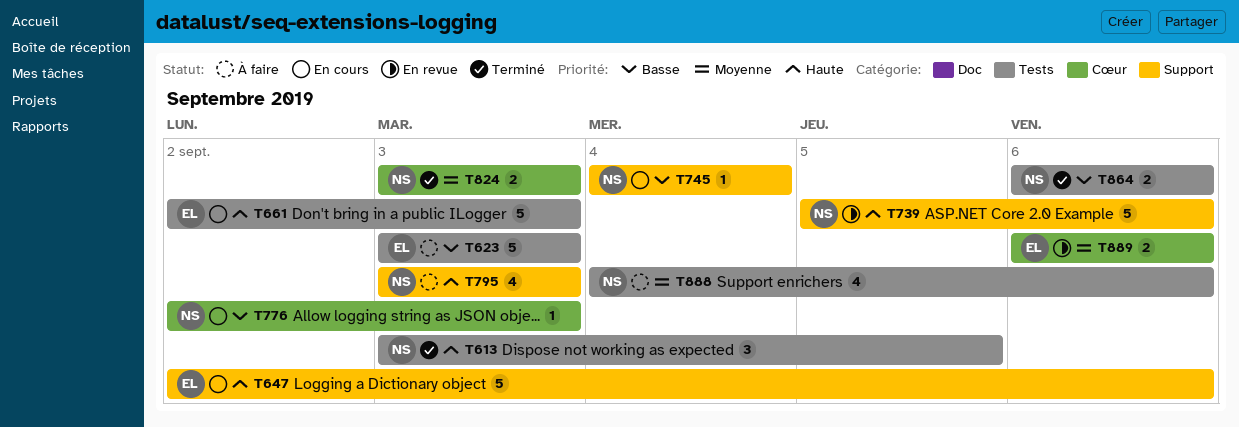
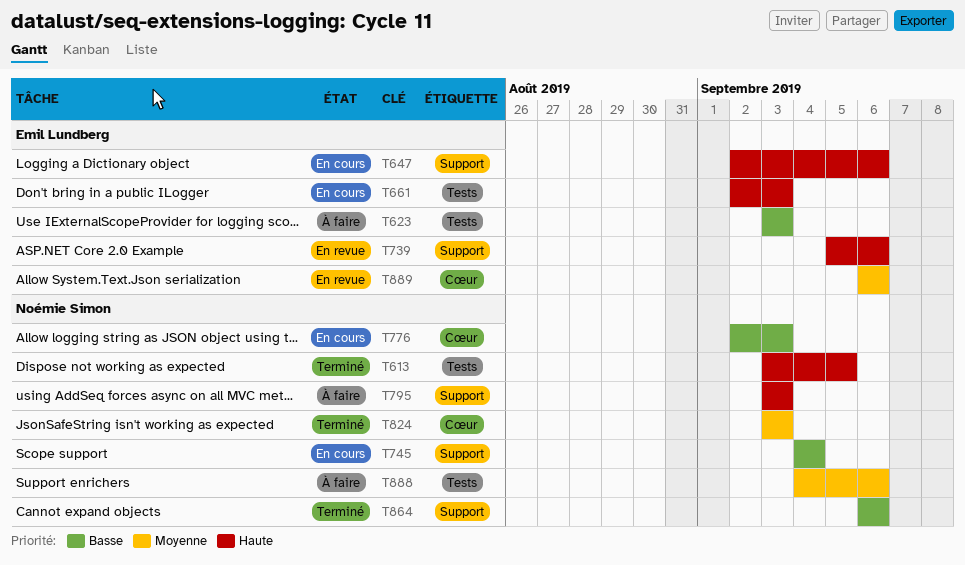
T739, owner: Noémie Simon -> Emil Lundberg
T864, label: Tests -> Support

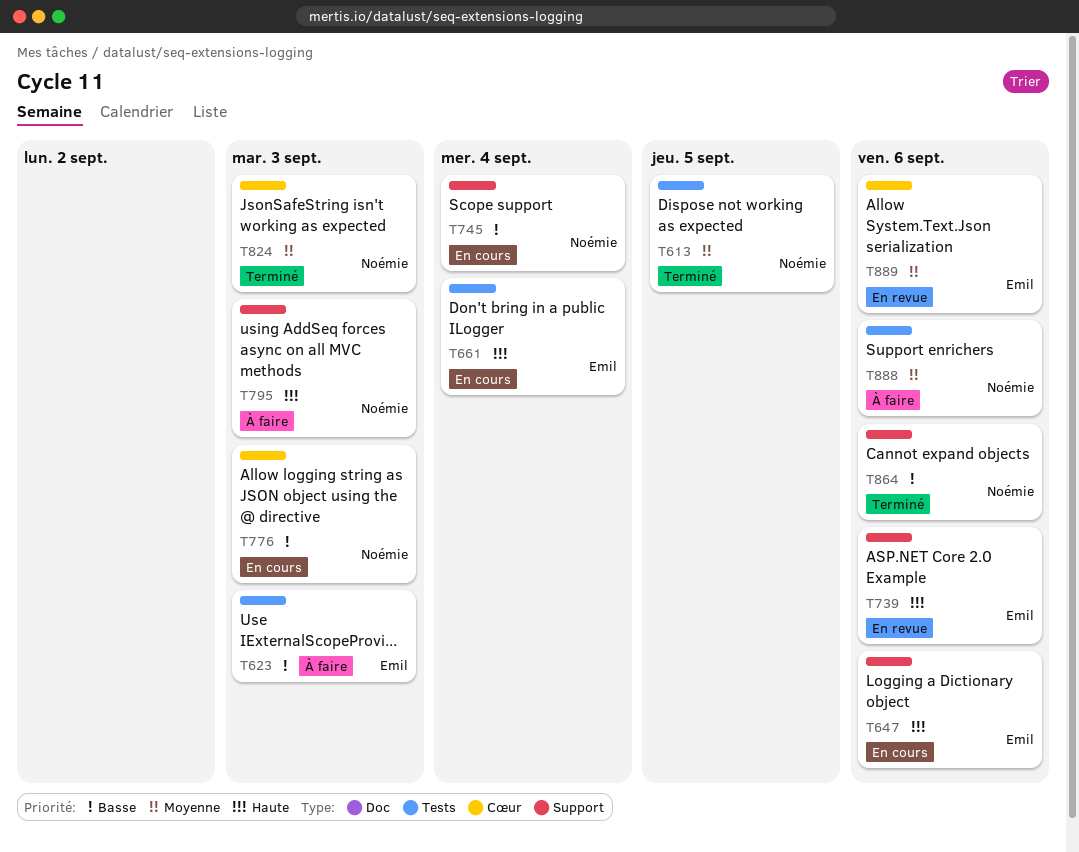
T613, priority: Haute -> Moyenne
T661, due: Sep 3 -> Sep 4

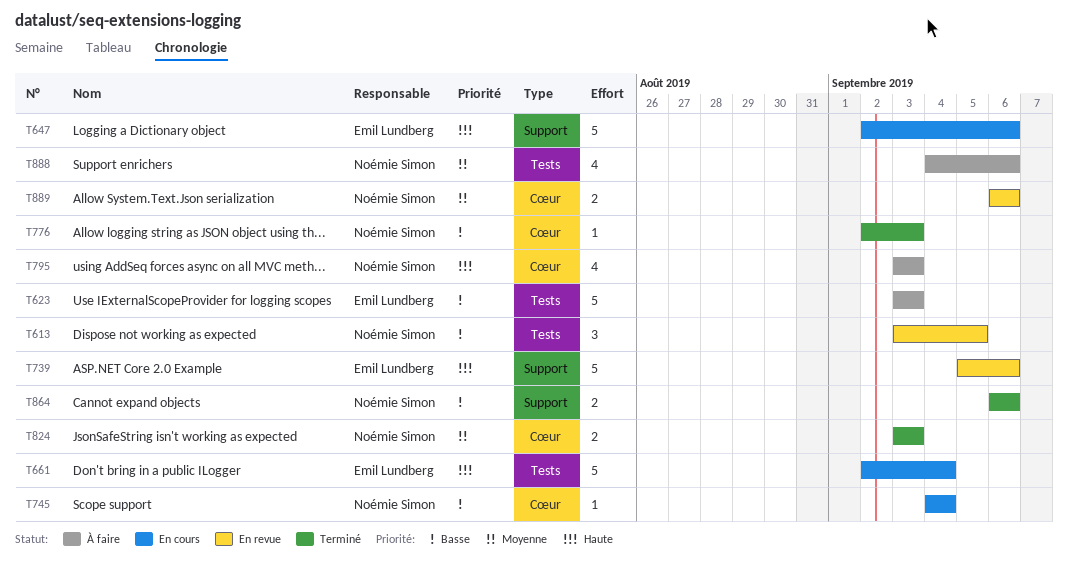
T613, status: Terminé -> En revue
T613, priority: Moyenne -> Basse
T745, label: Support -> Cœur
T776, status: En cours -> Terminé
T795, label: Support -> Cœur
T889, owner: Emil Lundberg -> Noémie Simon

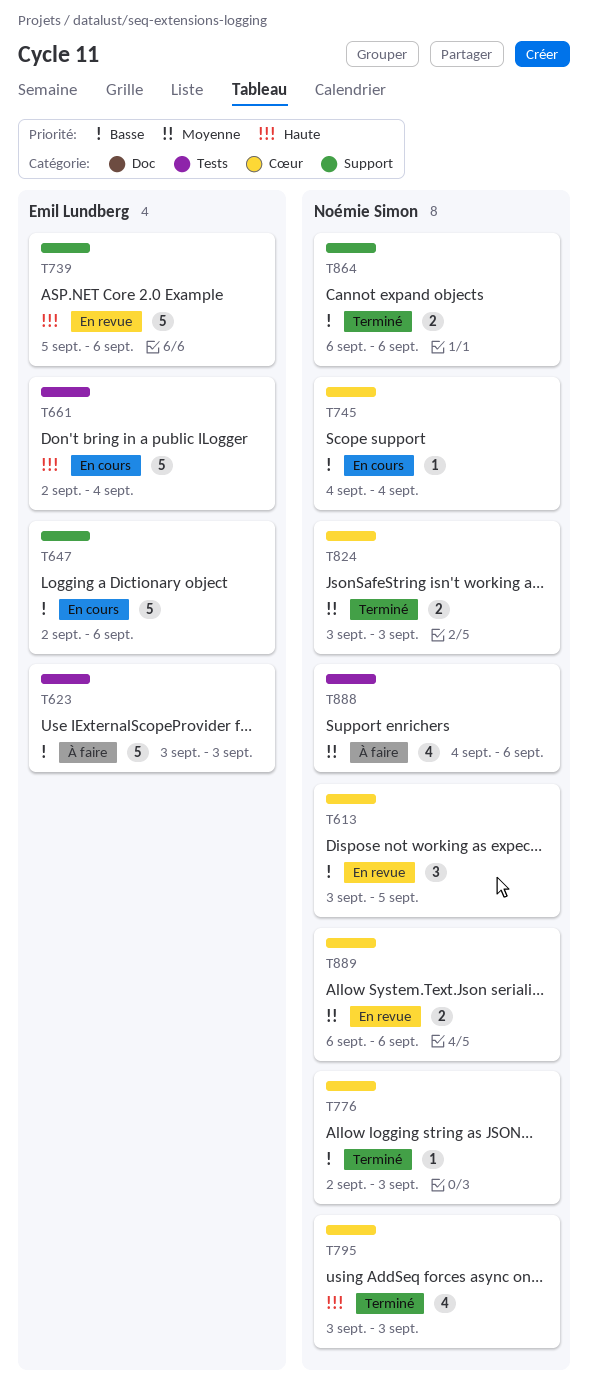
T613, label: Tests -> Cœur
T647, priority: Haute -> Basse
T795, status: À faire -> Terminé

